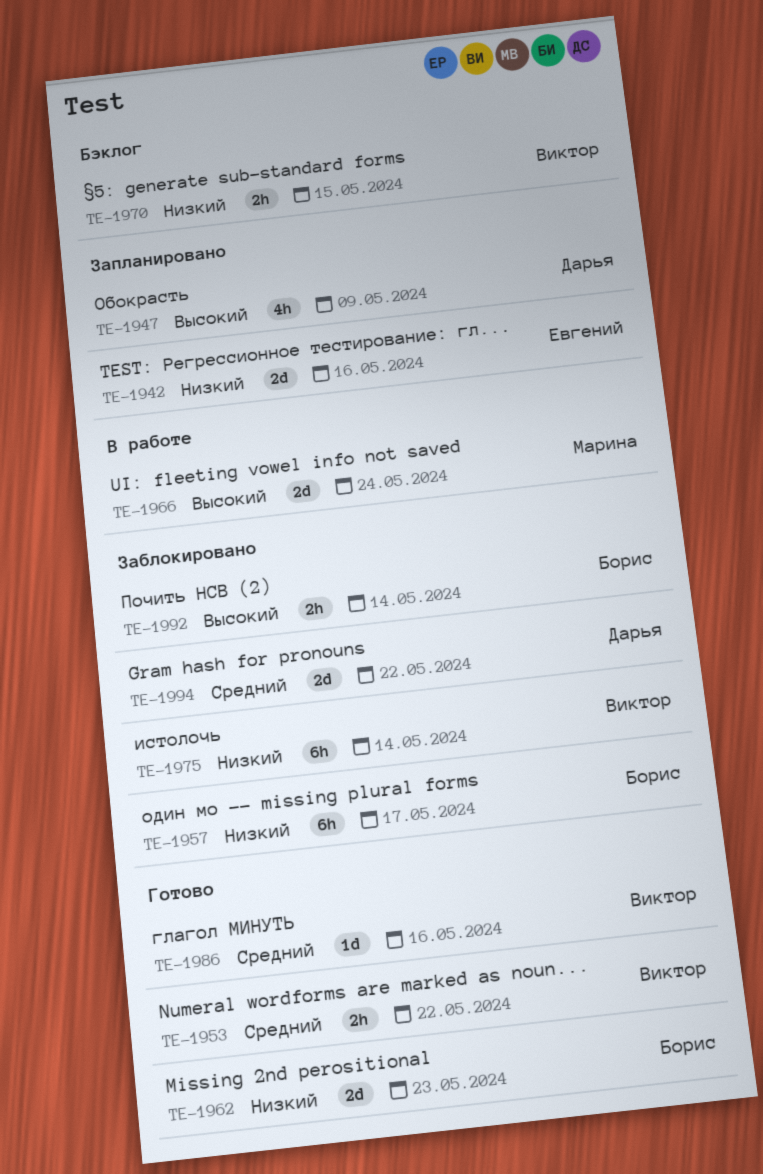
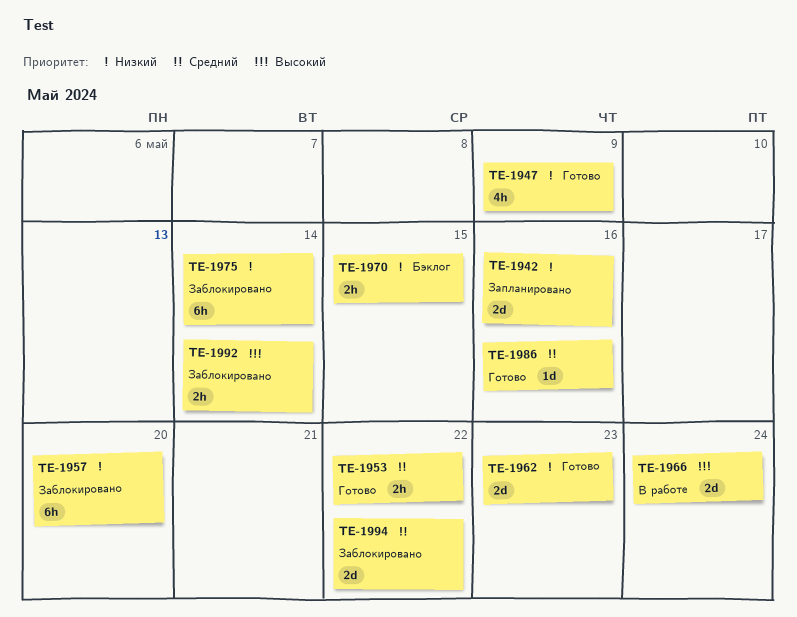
TE-1947, status: Запланировано -> Готово
TE-1947, priority: Высокий -> Низкий
TE-1957, due: May 17 -> May 20

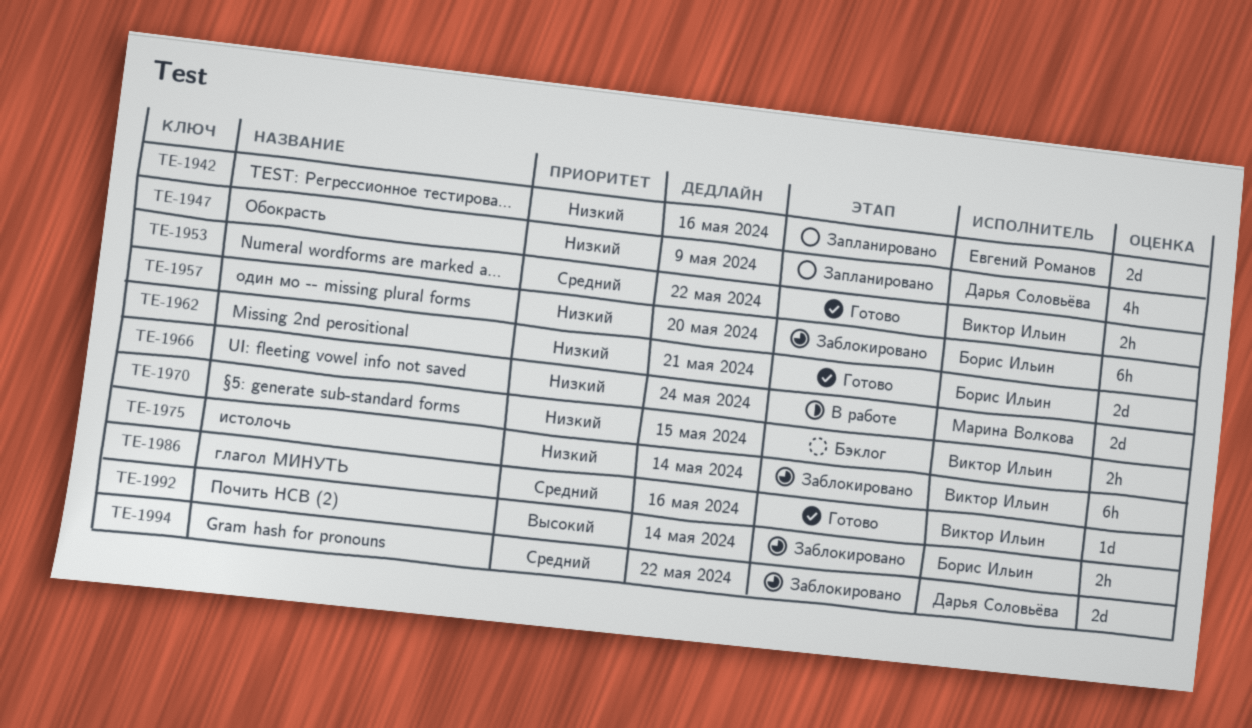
TE-1947, status: Готово -> Запланировано
TE-1962, due: May 23 -> May 21
TE-1966, priority: Высокий -> Низкий

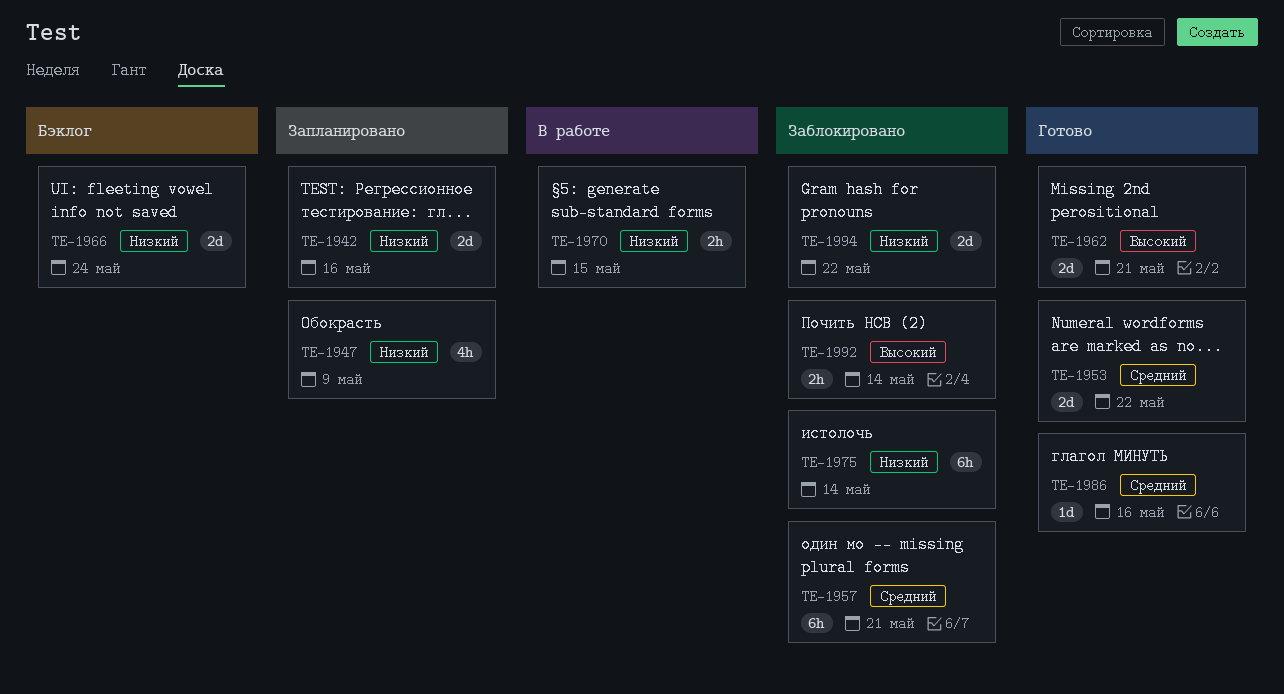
TE-1953, estimate: 2h -> 2d
TE-1957, priority: Низкий -> Средний
TE-1957, due: May 20 -> May 21
TE-1962, priority: Низкий -> Высокий
TE-1966, status: В работе -> Бэклог
TE-1970, status: Бэклог -> В работе
TE-1994, priority: Средний -> Низкий

